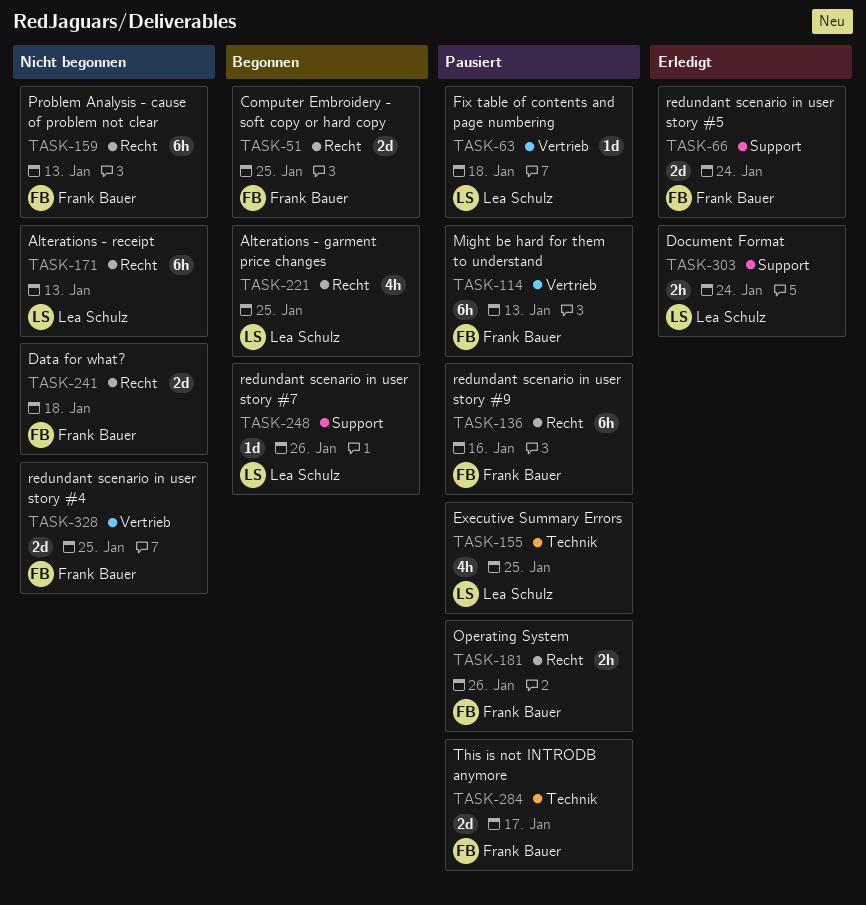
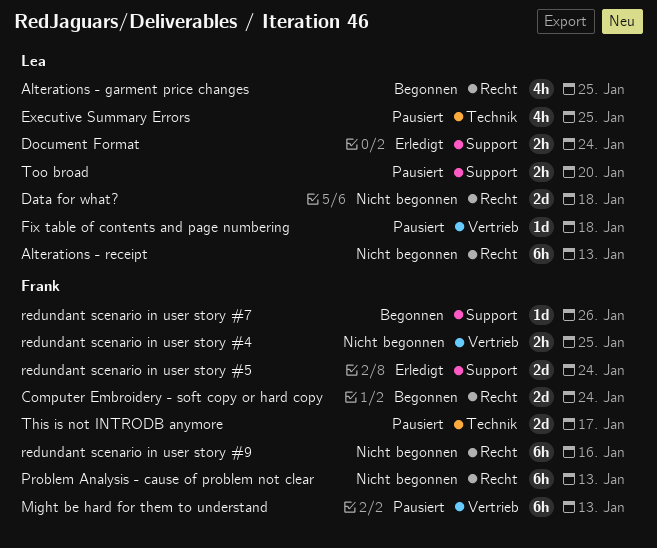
Computer Embroidery - soft copy or hard copy, due: Jan 25 -> Jan 24
Data for what?, owner: Frank Bauer -> Lea Schulz
Operating System: present -> none
redundant scenario in user story #4, estimate: 2d -> 2h
redundant scenario in user story #7, owner: Lea Schulz -> Frank Bauer
redundant scenario in user story #9, status: Pausiert -> Nicht begonnen
Too broad: none -> present

